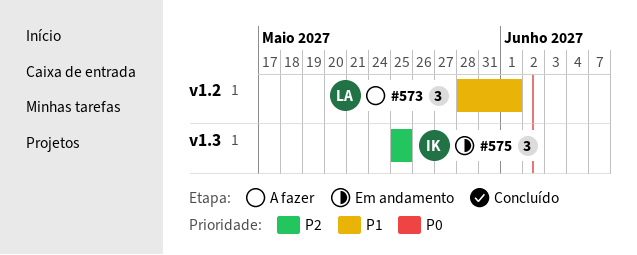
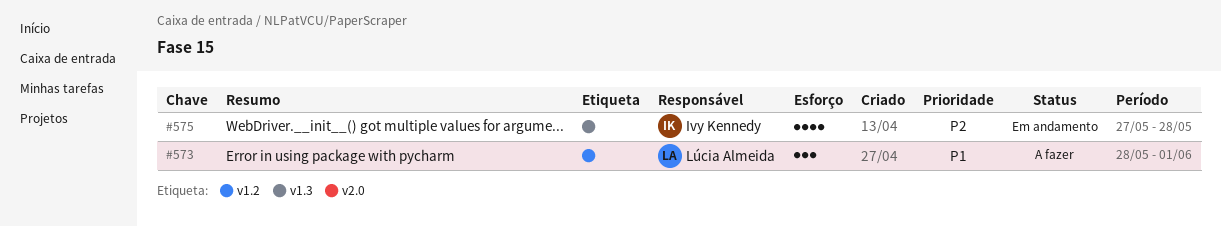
#575, estimate: 3 -> 4
#575, start: May 25 -> May 27
#575, due: May 25 -> May 28

